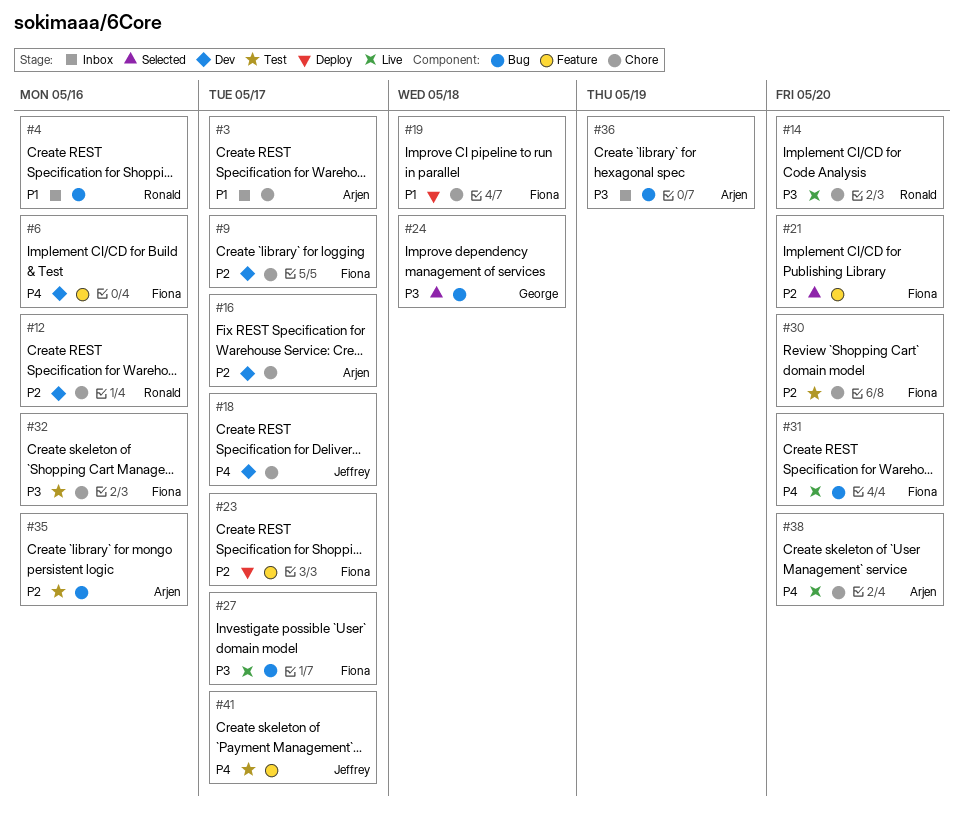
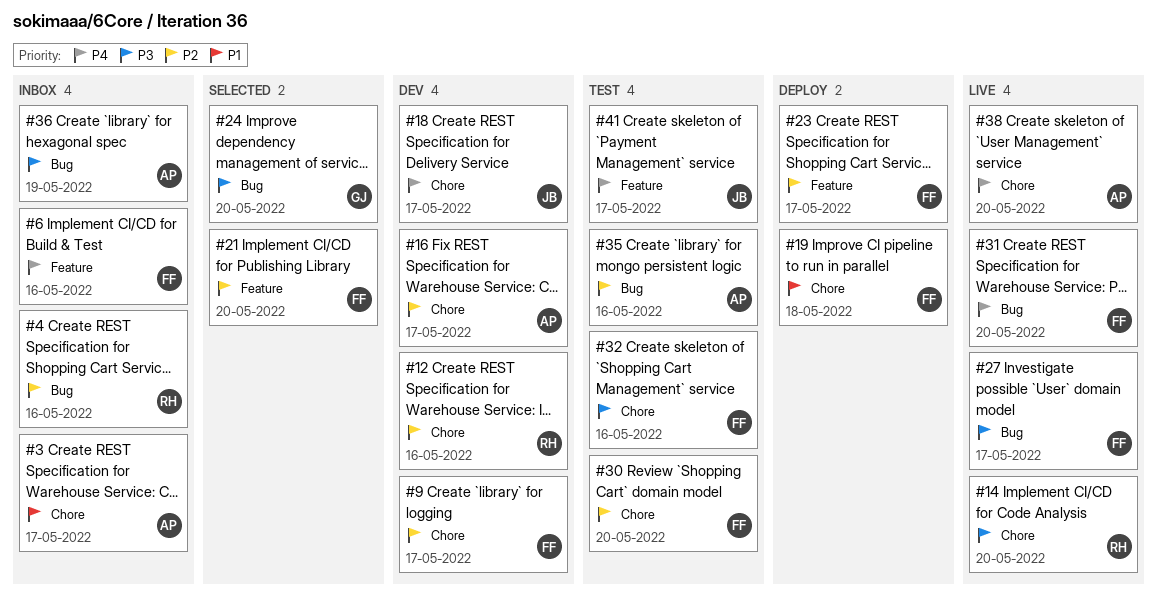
#4, priority: P1 -> P2
#6, status: Dev -> Inbox
#24, due: May 18 -> May 20

